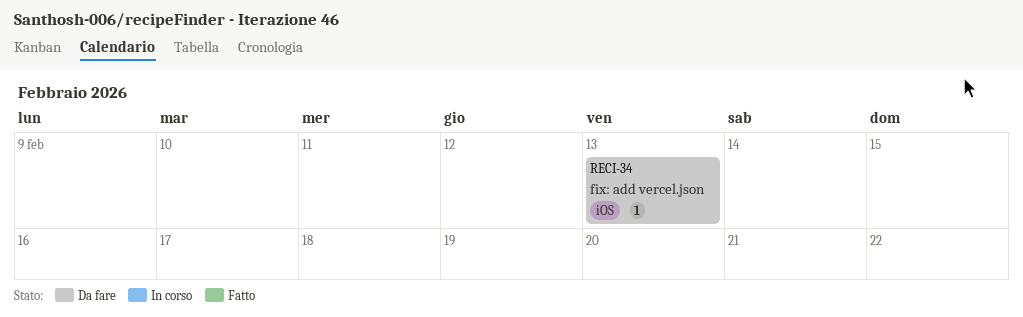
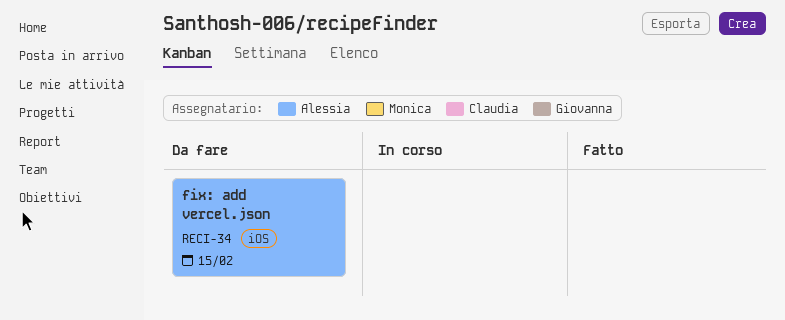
RECI-34, due: Feb 13 -> Feb 15

